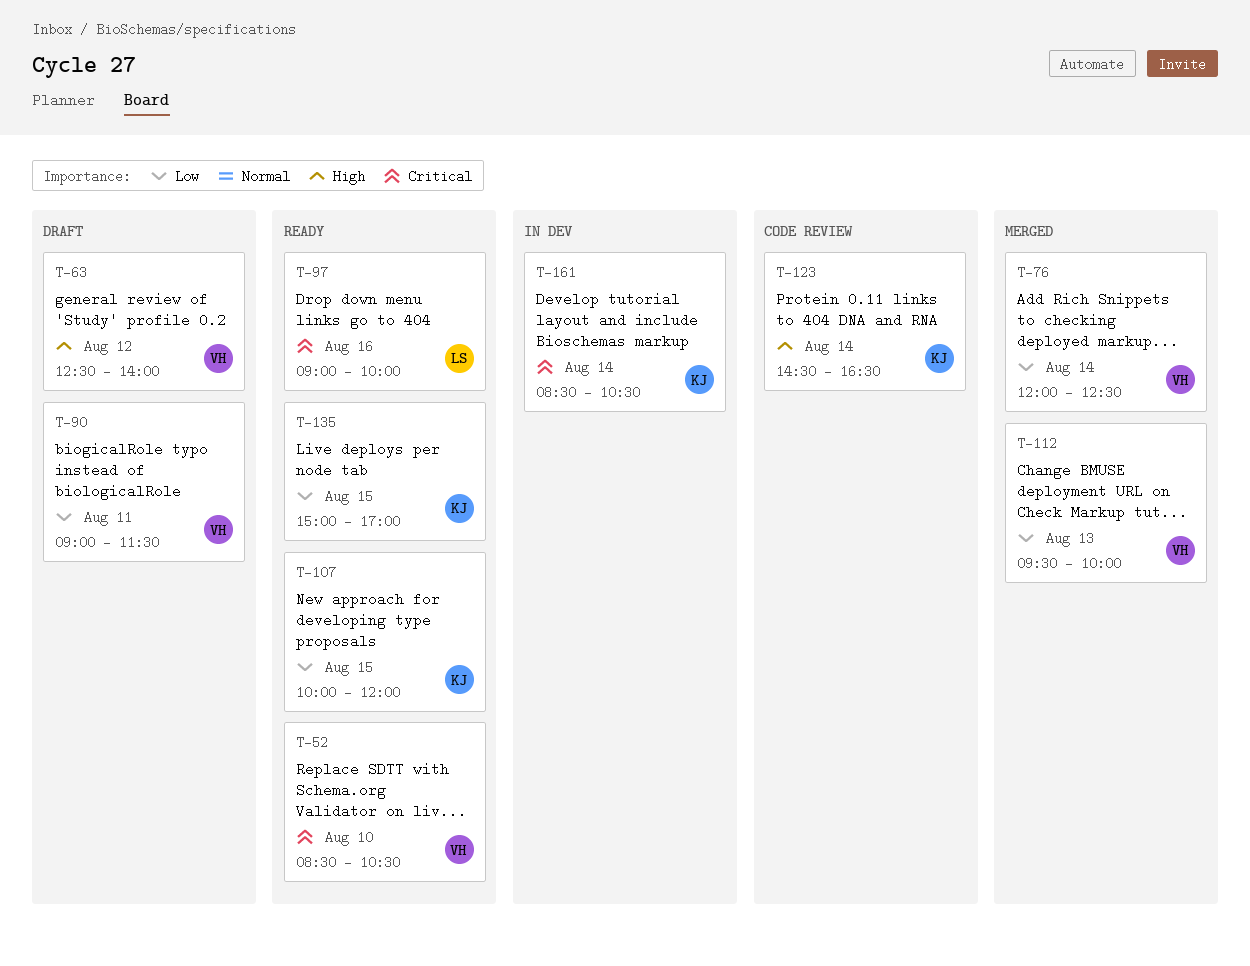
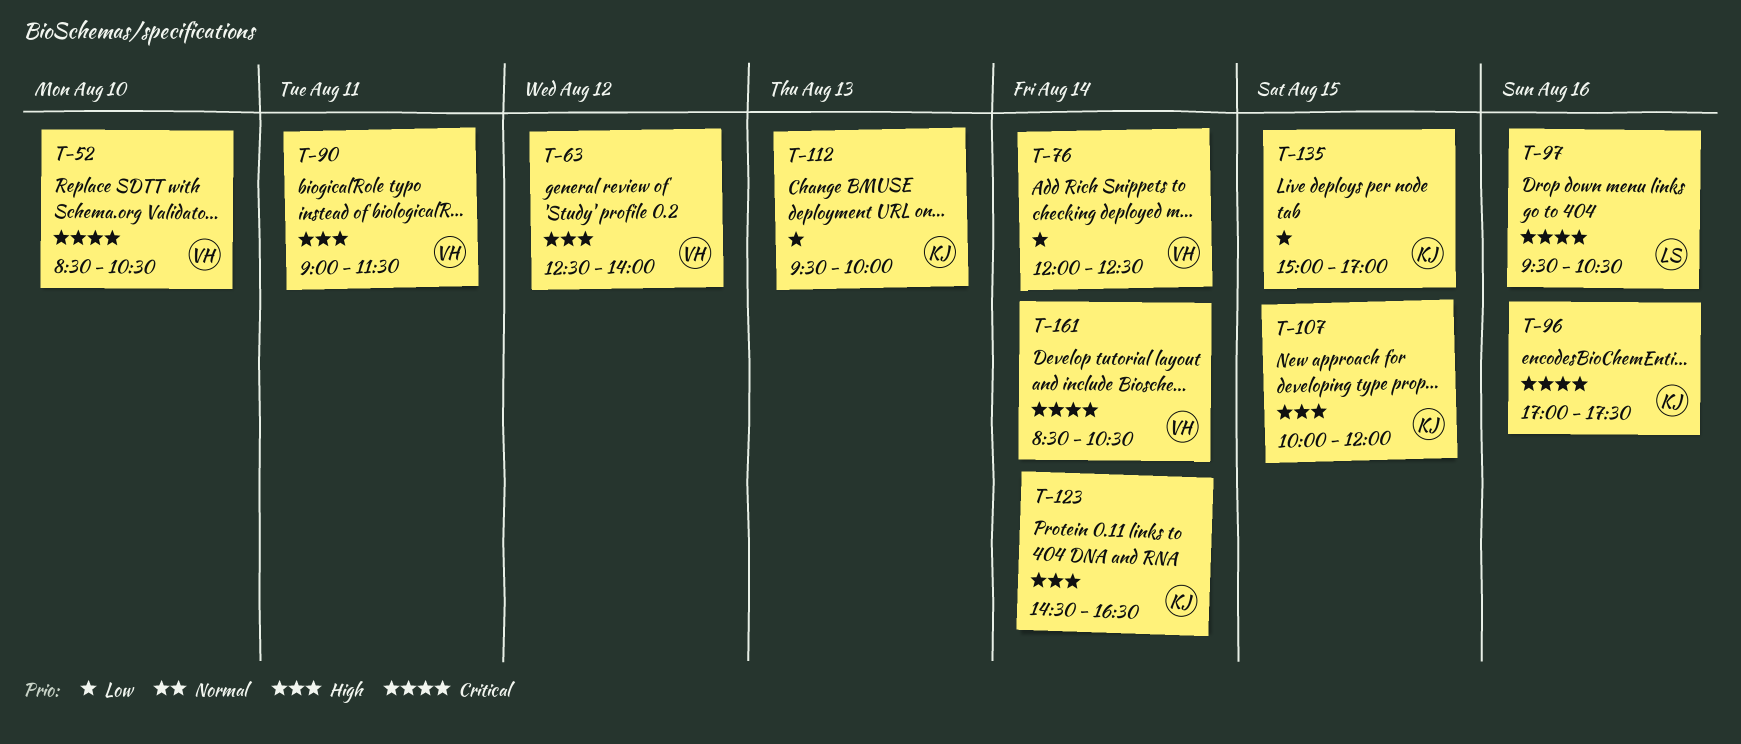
T-90, priority: Low -> High
T-96: none -> present
T-97, begins: 09:00 -> 09:30
T-97, ends: 10:00 -> 10:30
T-107, priority: Low -> High
T-112, owner: VH -> KJ
T-161, owner: KJ -> VH

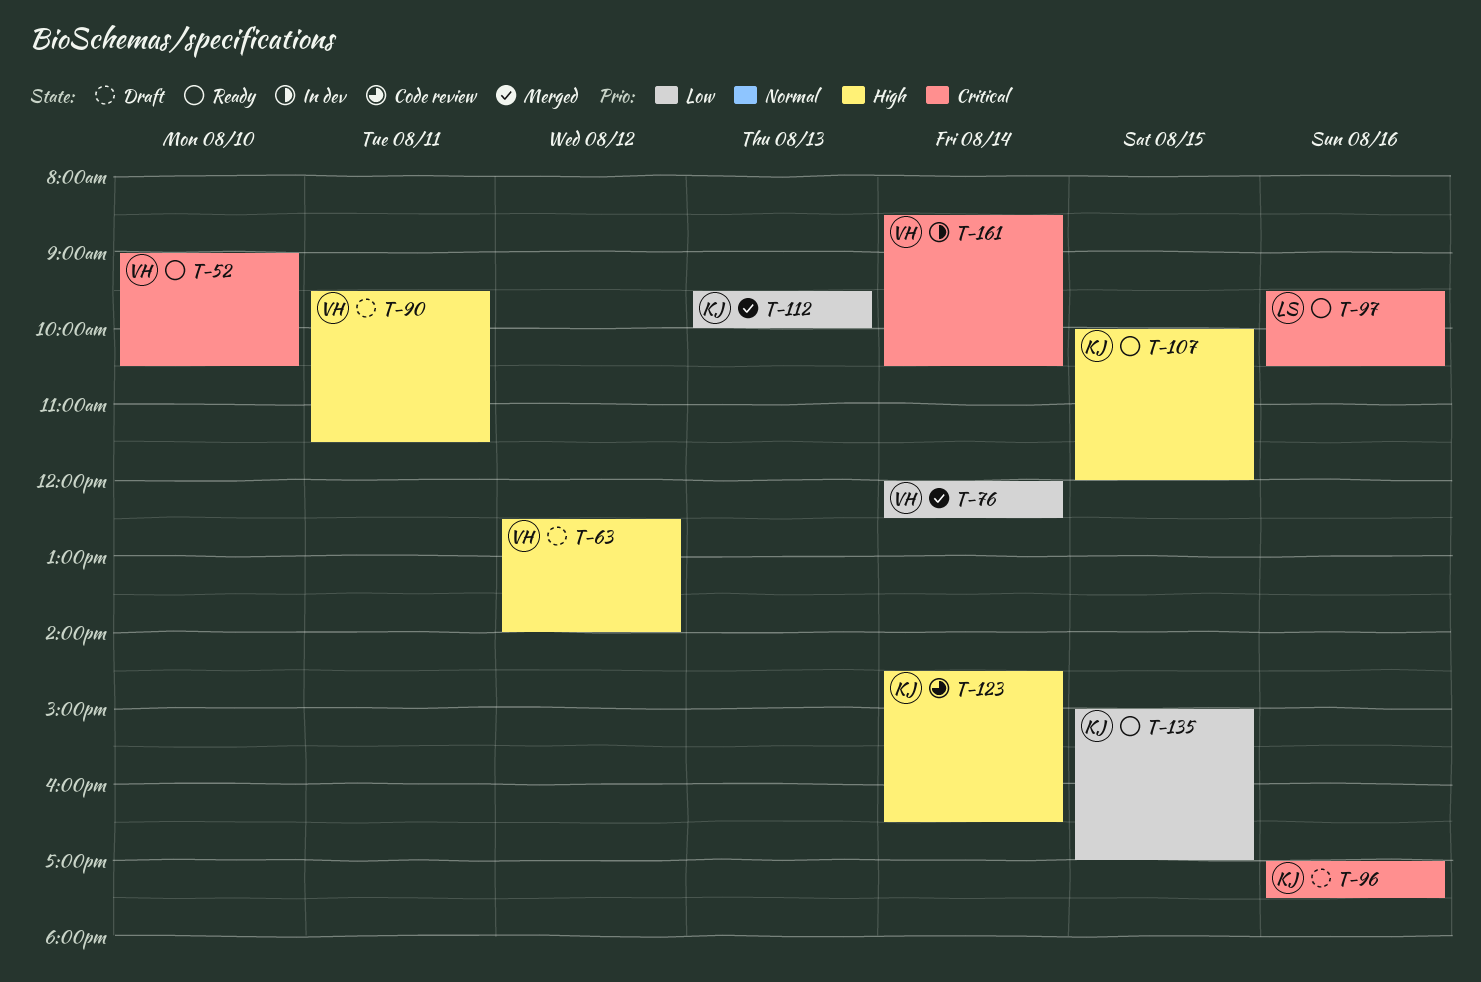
T-52, begins: 08:30 -> 09:00
T-90, begins: 09:00 -> 09:30

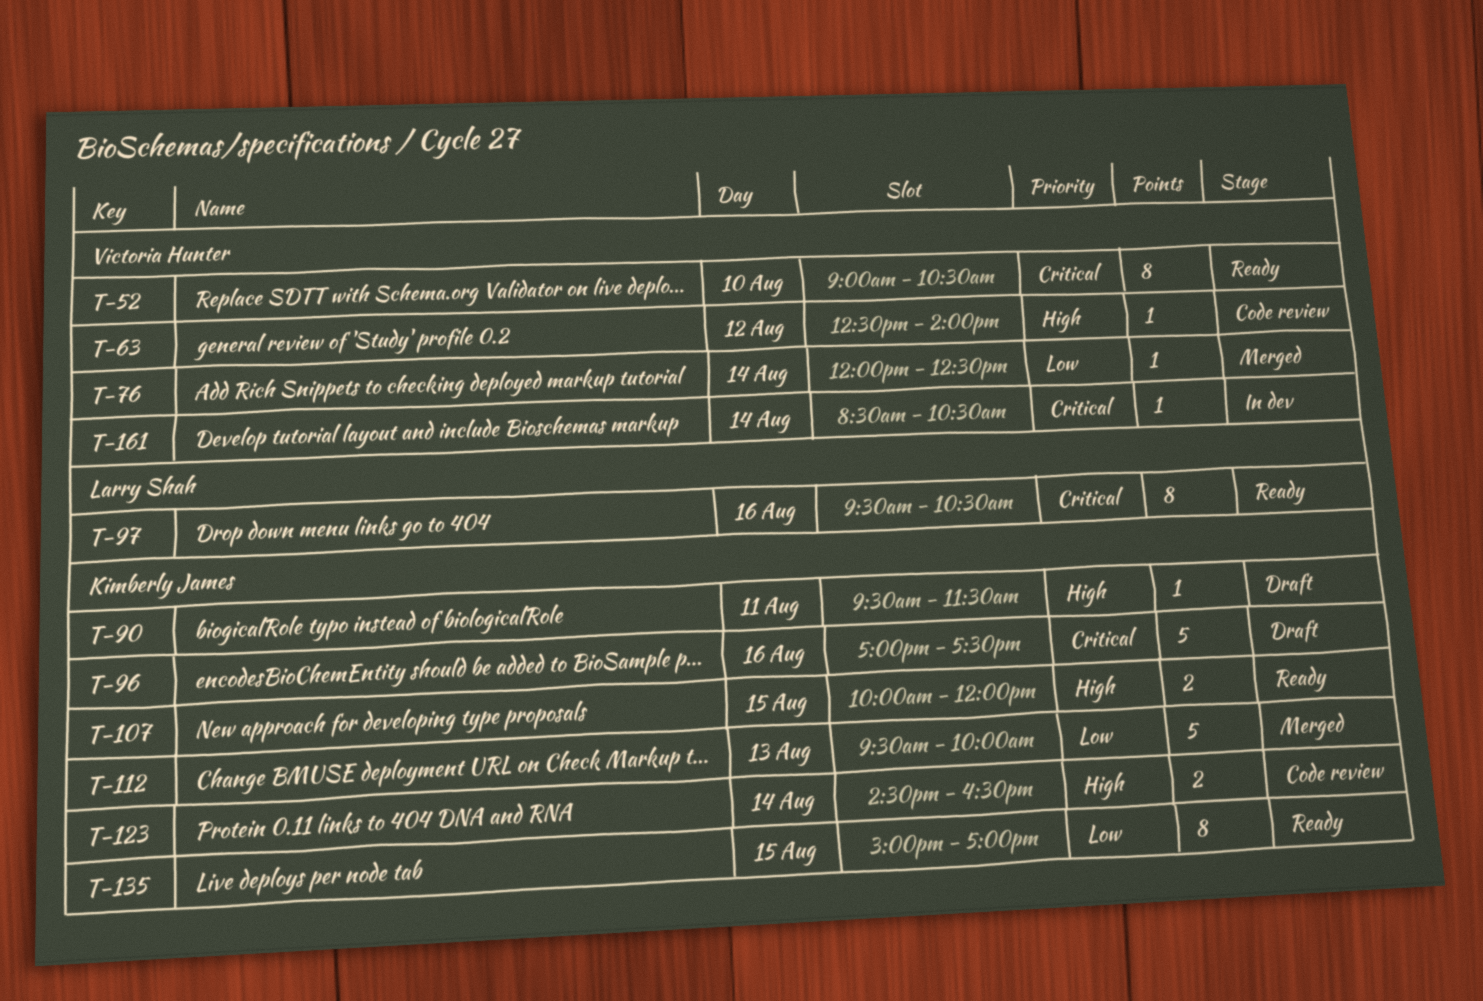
T-63, status: Draft -> Code review
T-90, owner: Victoria Hunter -> Kimberly James

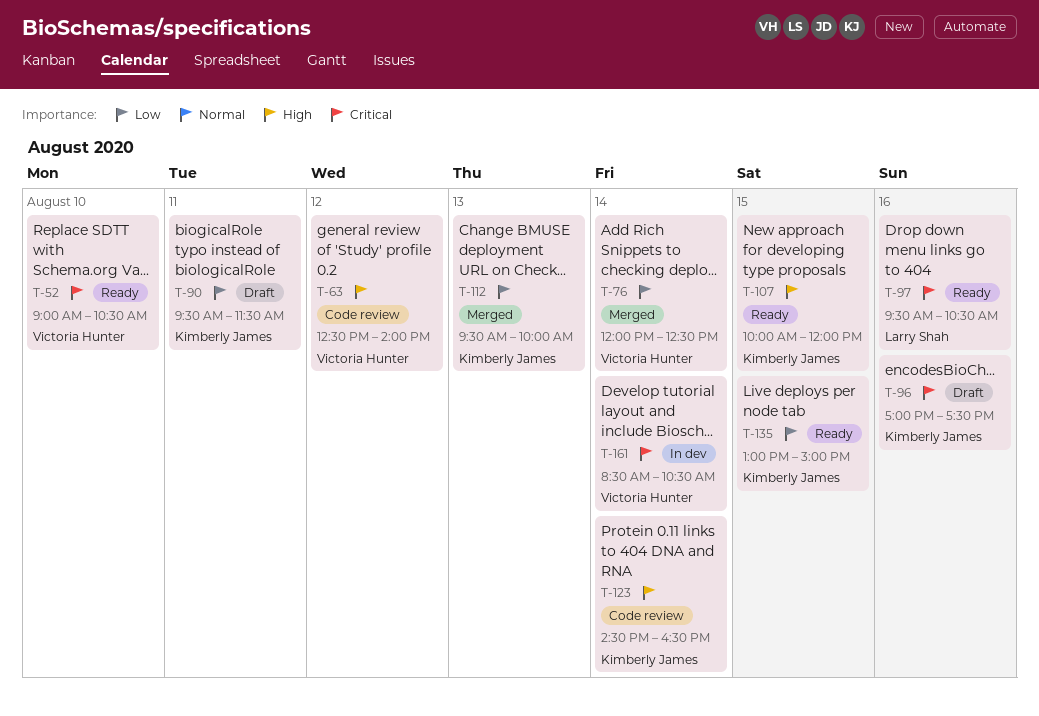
T-90, priority: High -> Low
T-135, begins: 15:00 -> 13:00
T-135, ends: 17:00 -> 15:00

